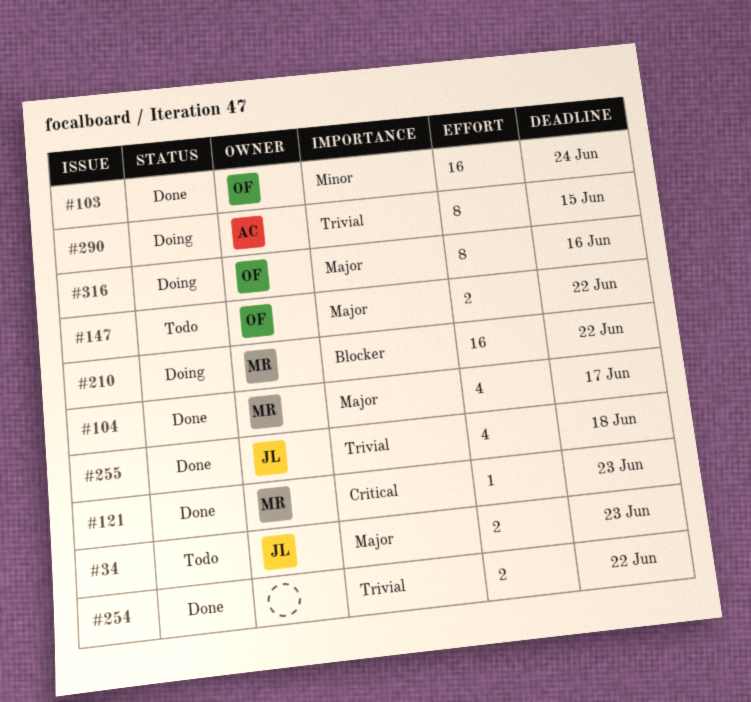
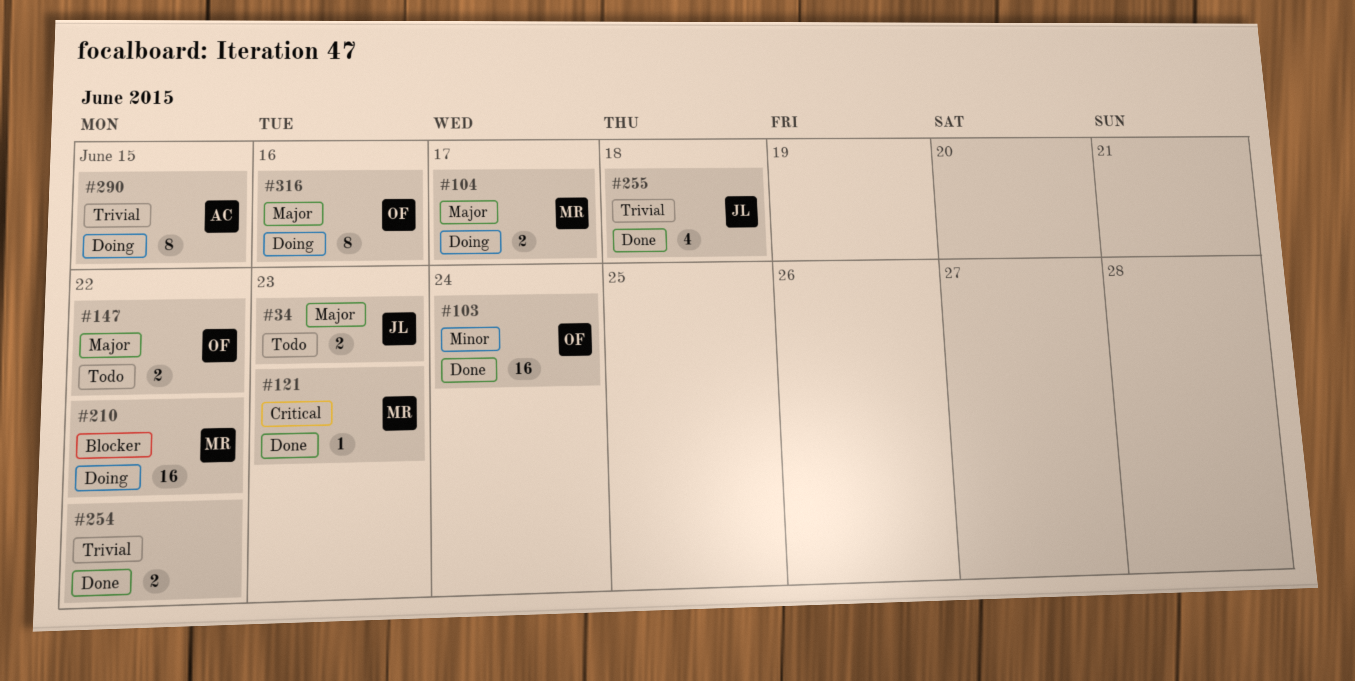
#104, status: Done -> Doing
#104, estimate: 4 -> 2

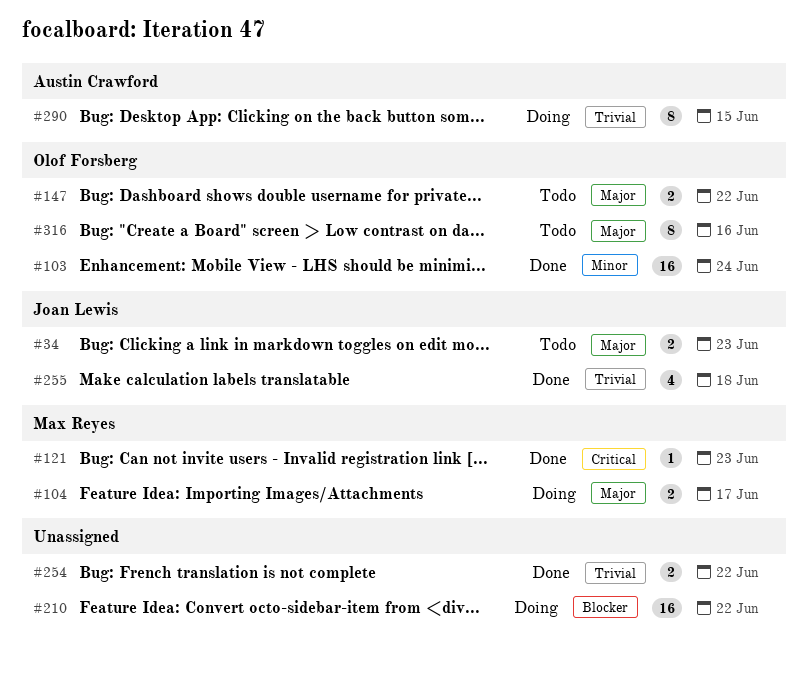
#210, owner: Max Reyes -> none
#316, status: Doing -> Todo

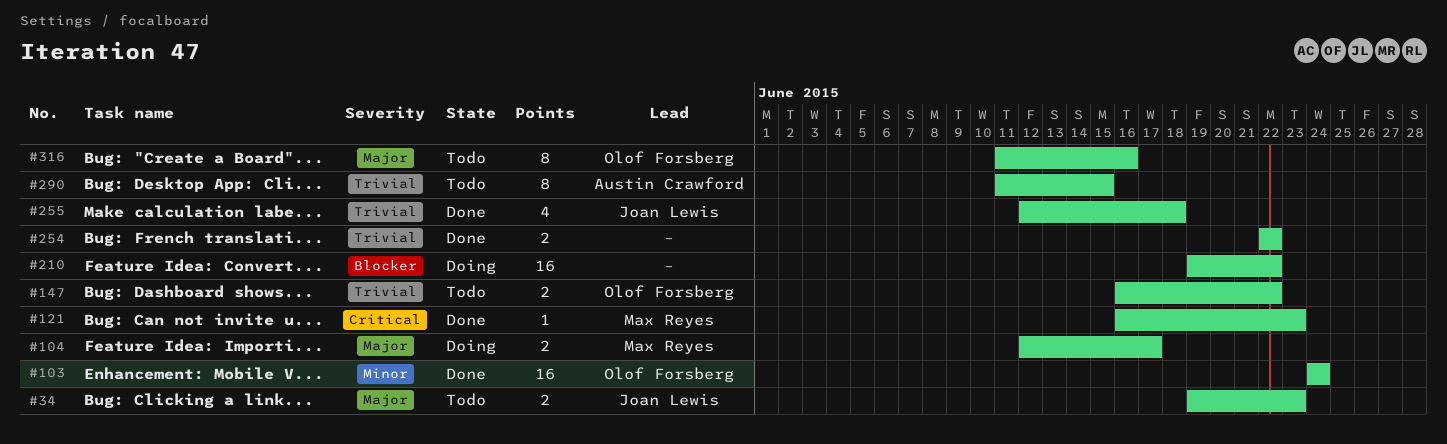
#147, priority: Major -> Trivial
#290, status: Doing -> Todo

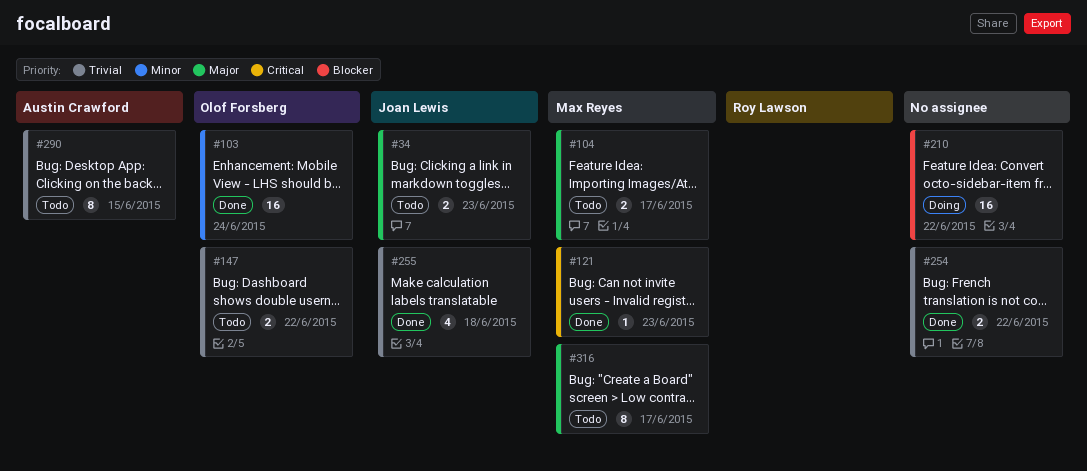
#104, status: Doing -> Todo
#316, owner: Olof Forsberg -> Max Reyes
#316, due: Jun 16 -> Jun 17

